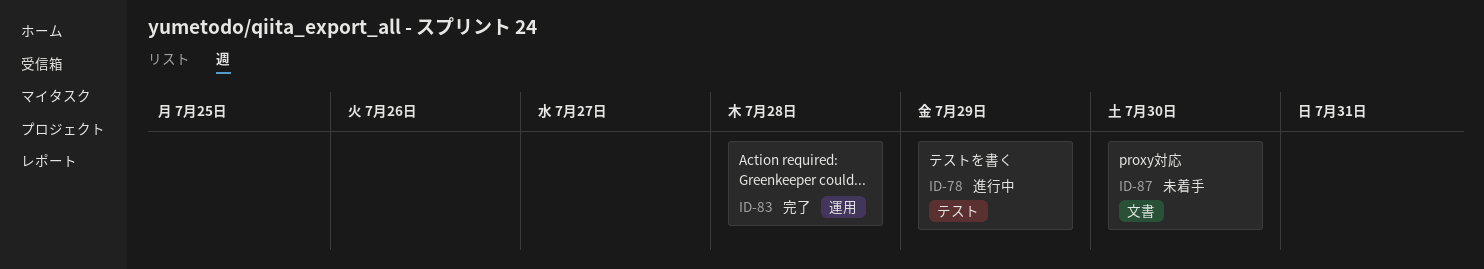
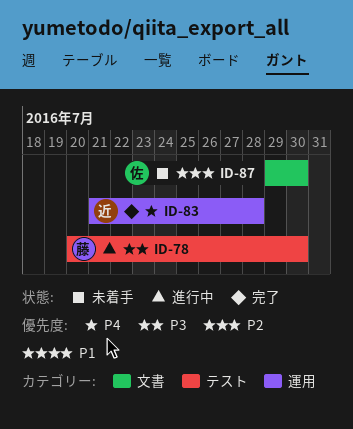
ID-78, due: Jul 29 -> Jul 30

